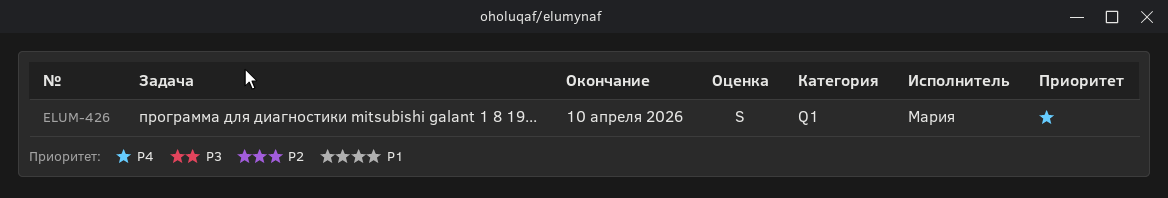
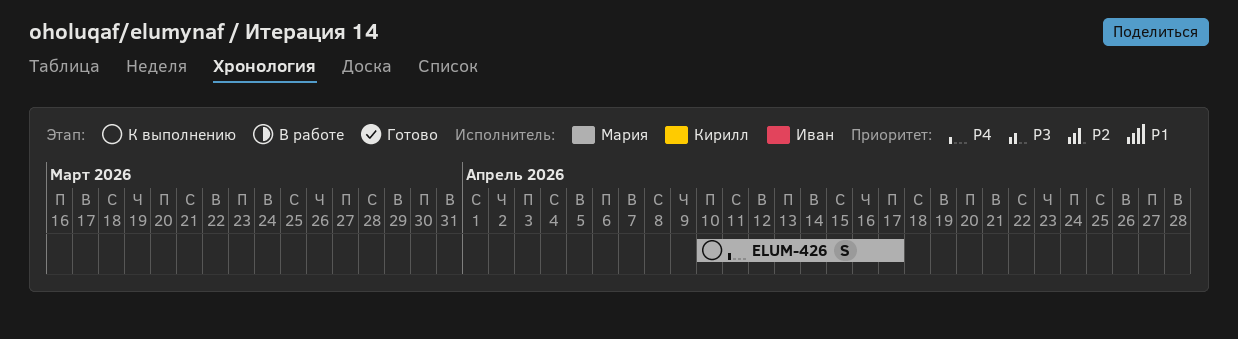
ELUM-426, due: Apr 10 -> Apr 17

